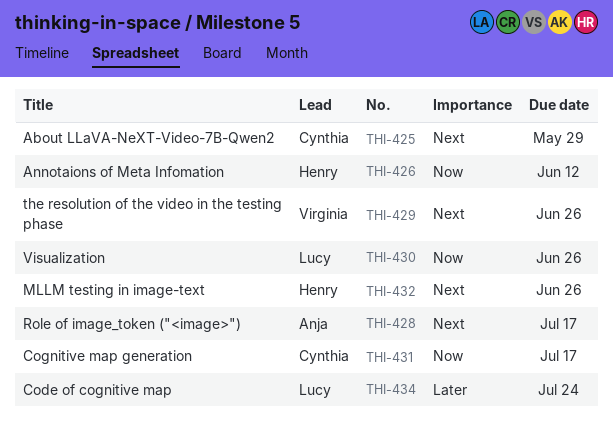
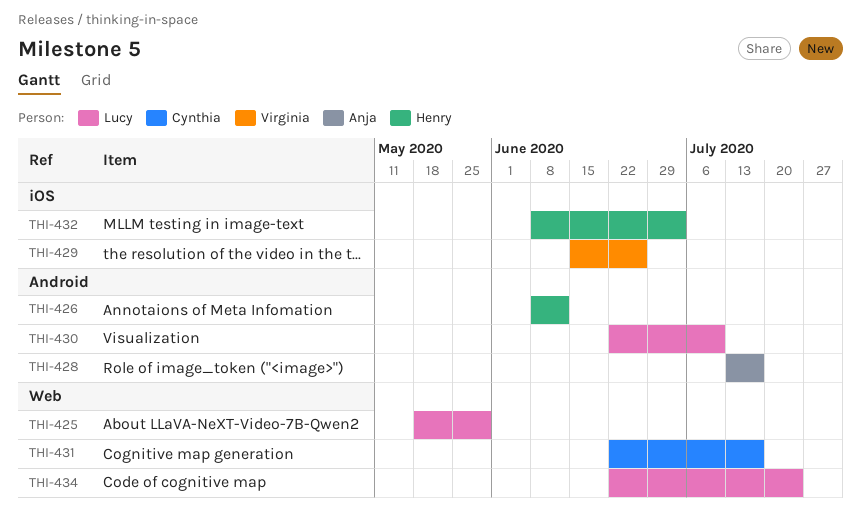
THI-425, owner: Cynthia -> Lucy
THI-430, due: Jun 26 -> Jul 10
THI-432, due: Jun 26 -> Jul 3

